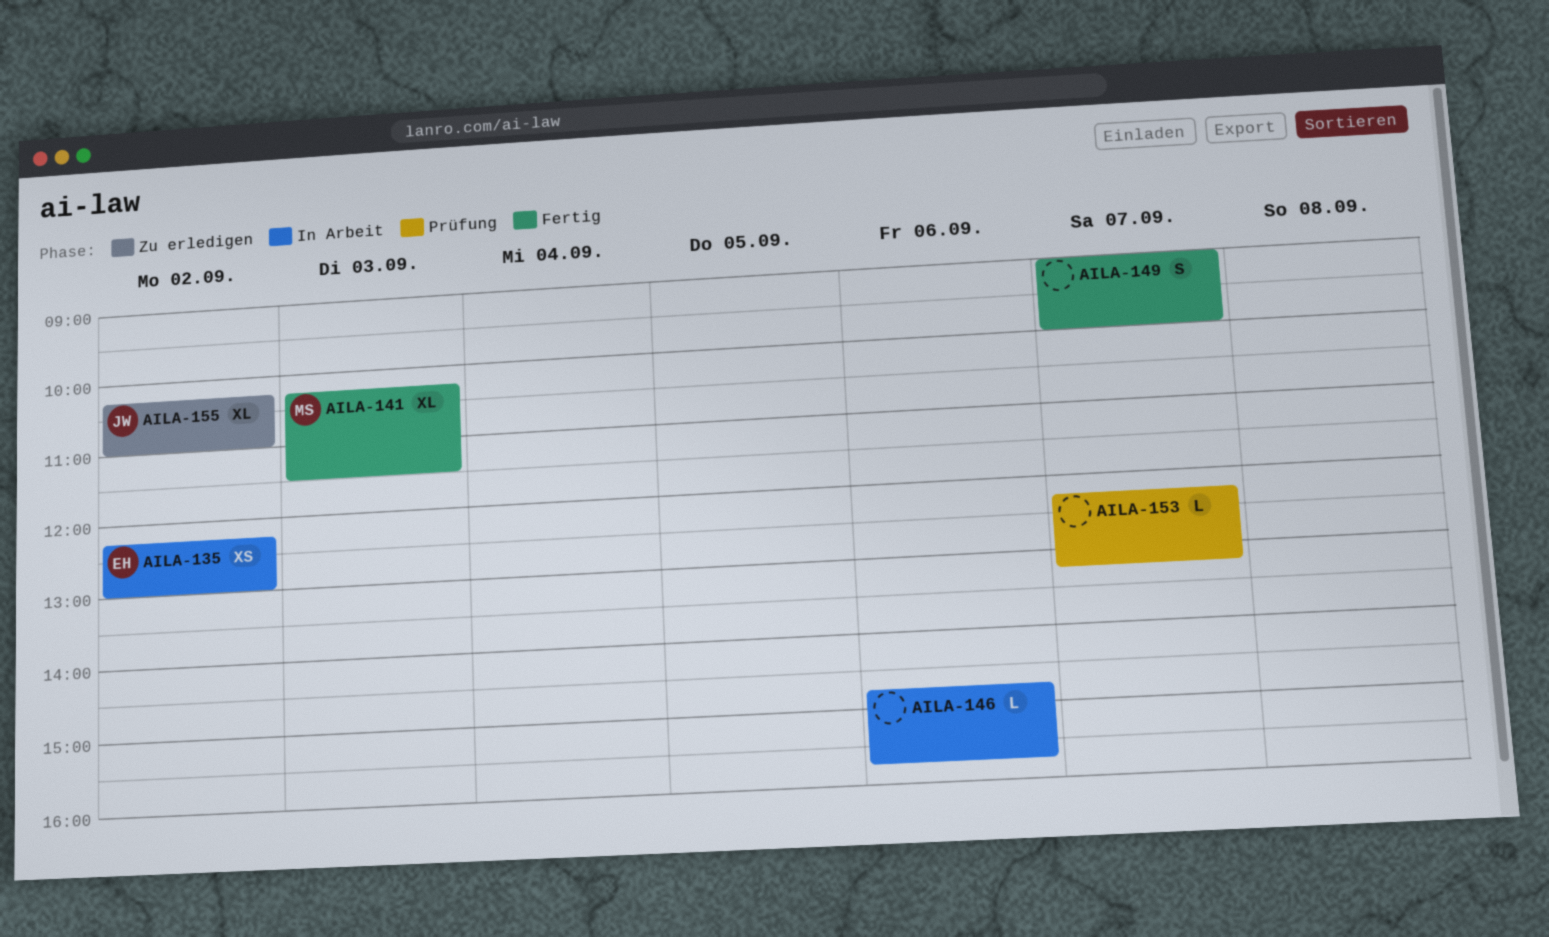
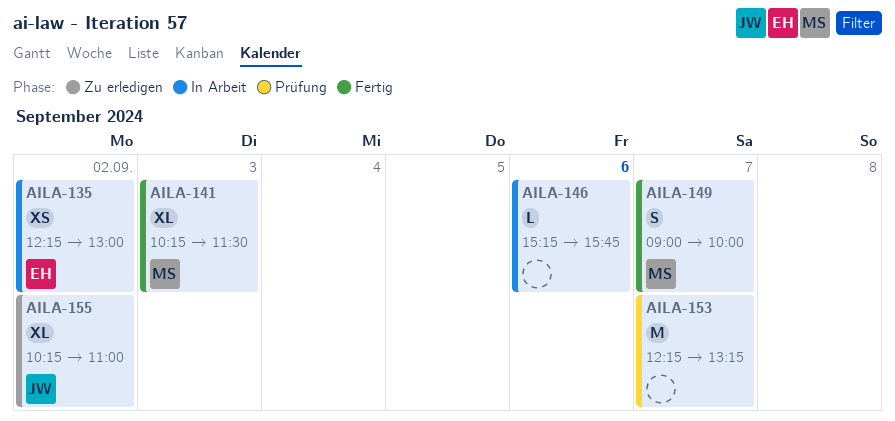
AILA-146, begins: 14:45 -> 15:15
AILA-149, owner: none -> MS
AILA-153, estimate: L -> M

